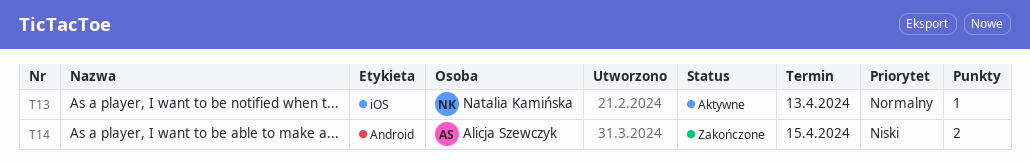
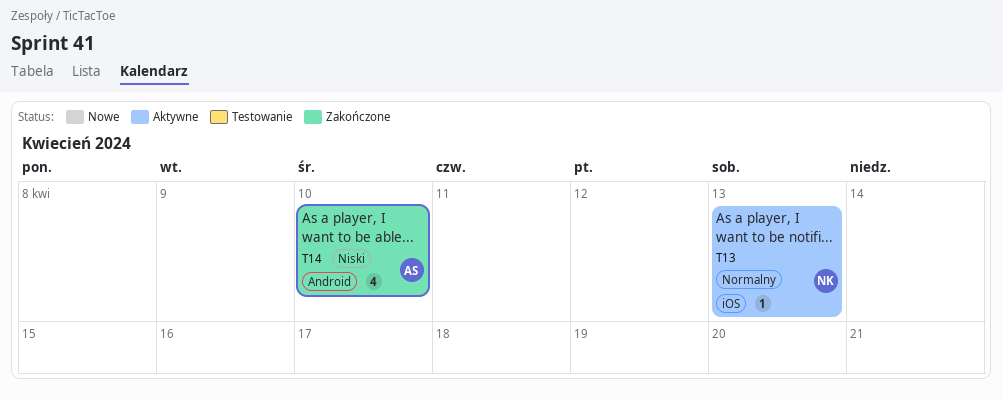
T14, estimate: 2 -> 4
T14, due: Apr 15 -> Apr 10

